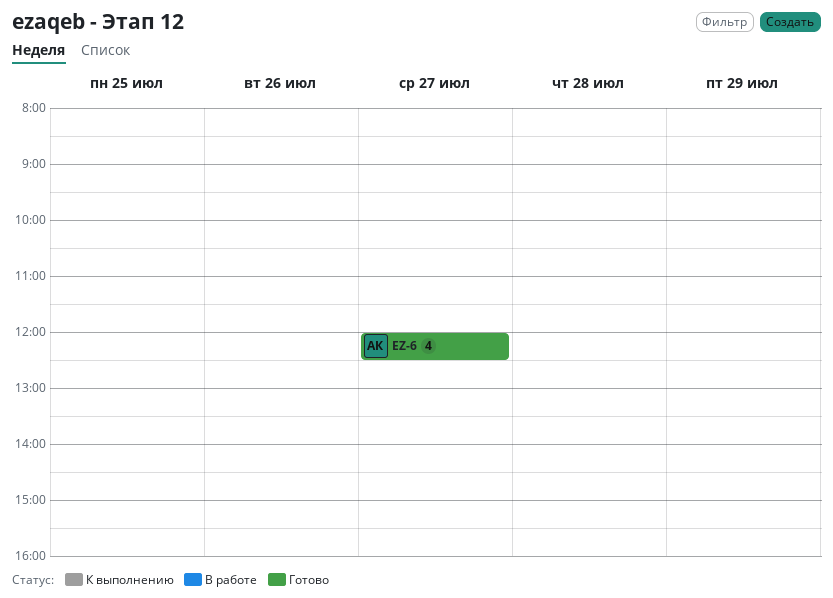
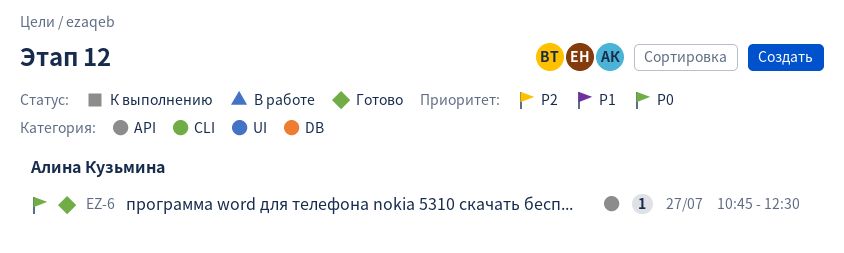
EZ-6, estimate: 4 -> 1
EZ-6, begins: 12:00 -> 10:45

